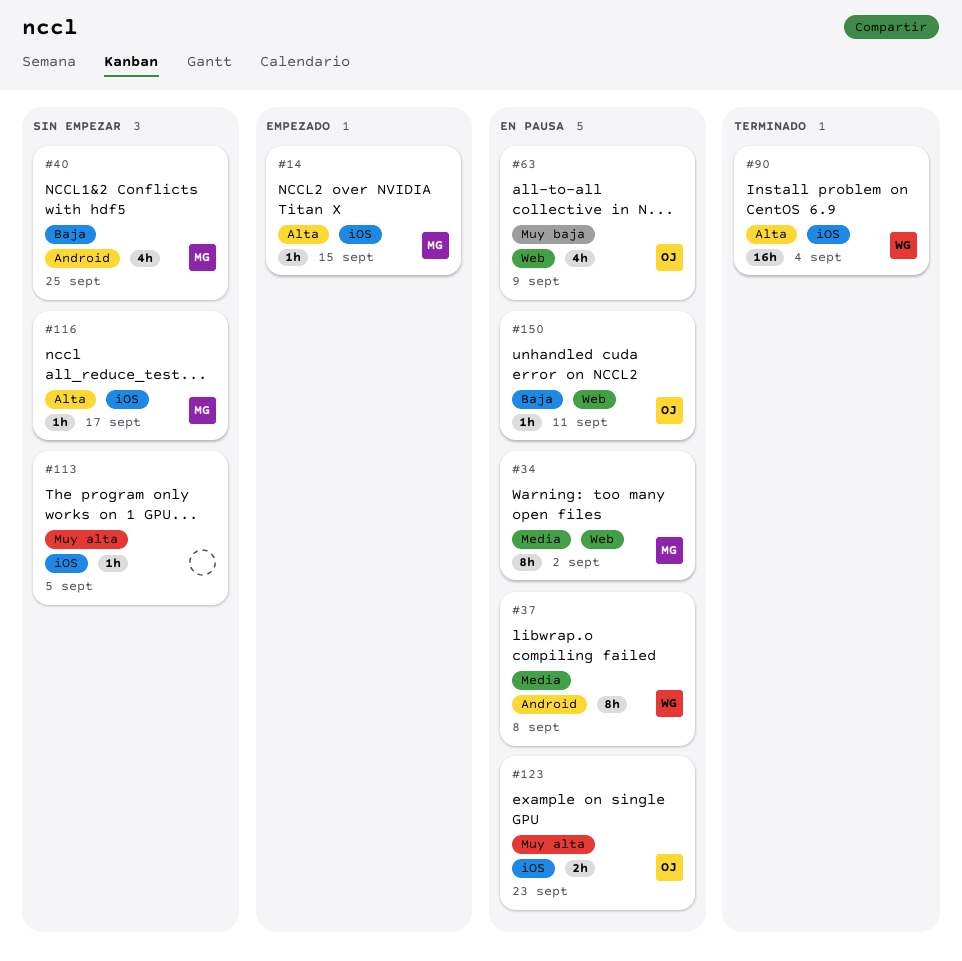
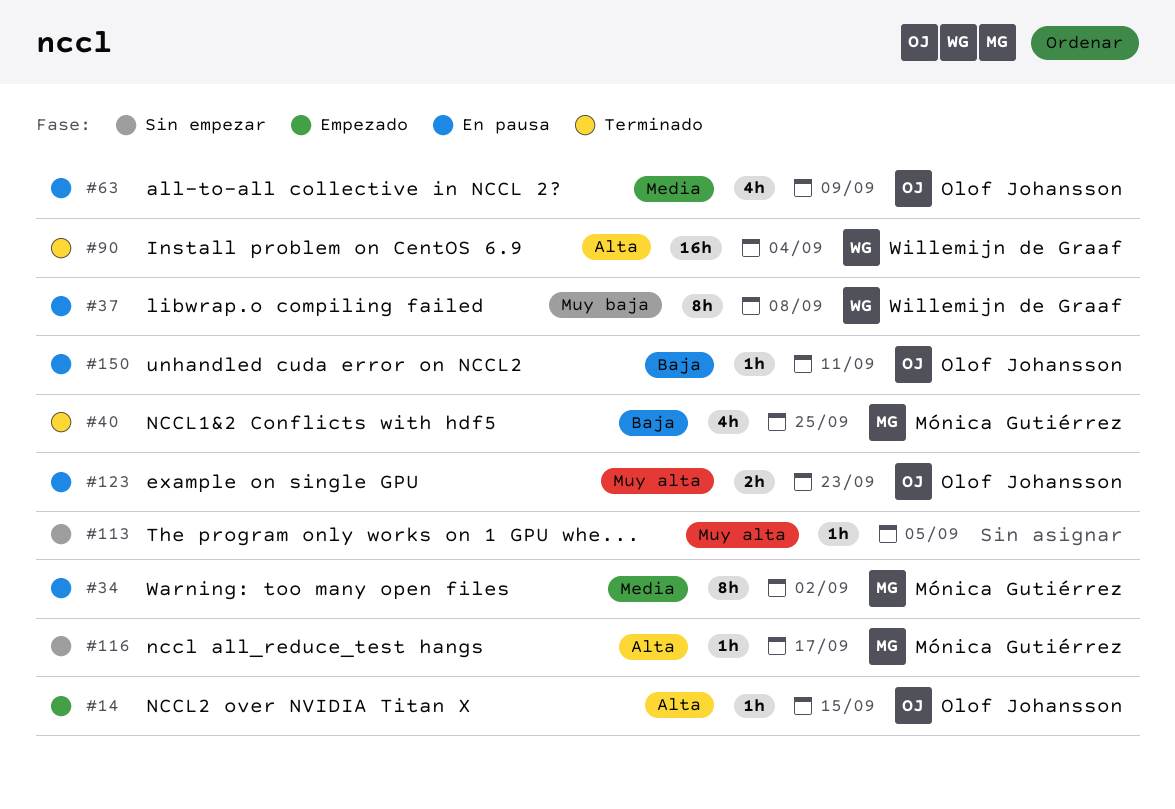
#14, owner: Mónica Gutiérrez -> Olof Johansson
#37, priority: Media -> Muy baja
#40, status: Sin empezar -> Terminado
#63, priority: Muy baja -> Media

